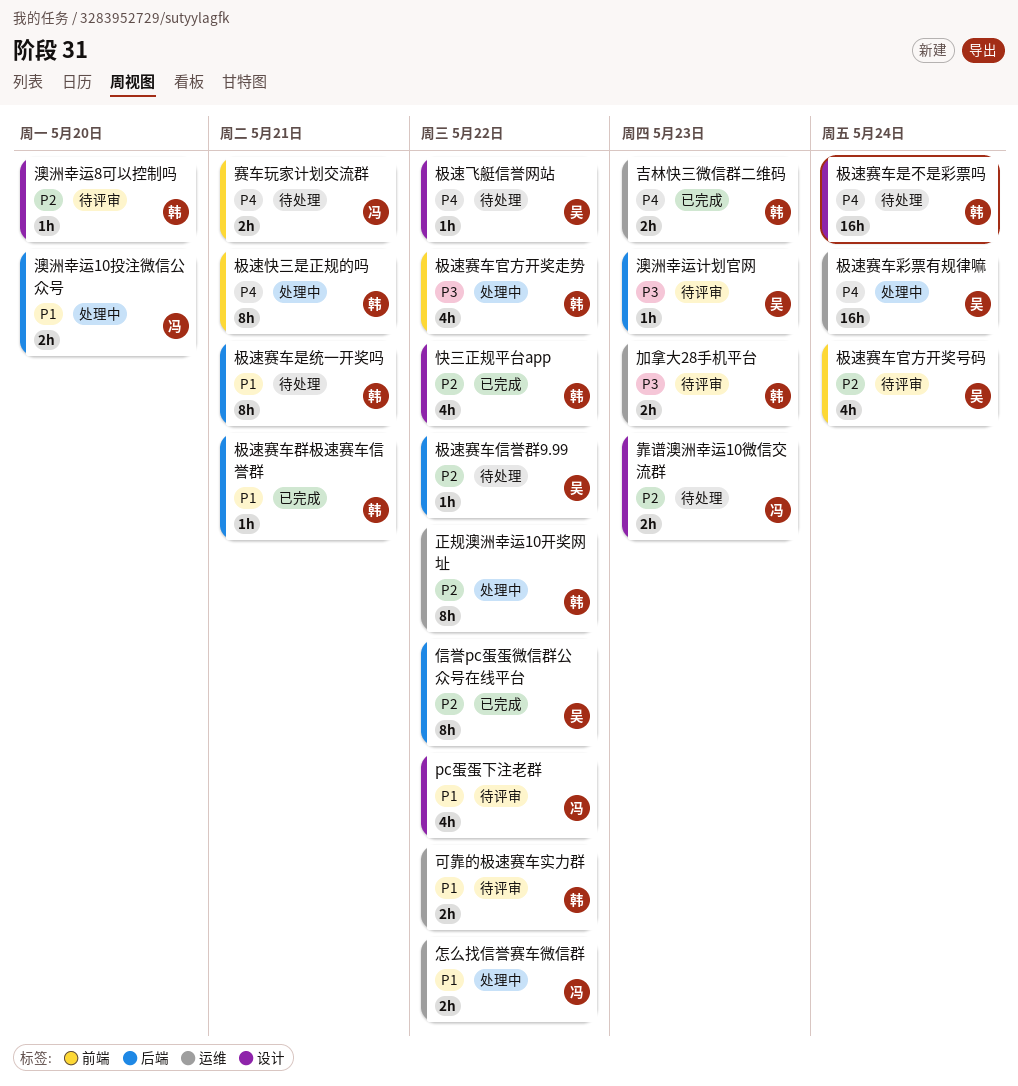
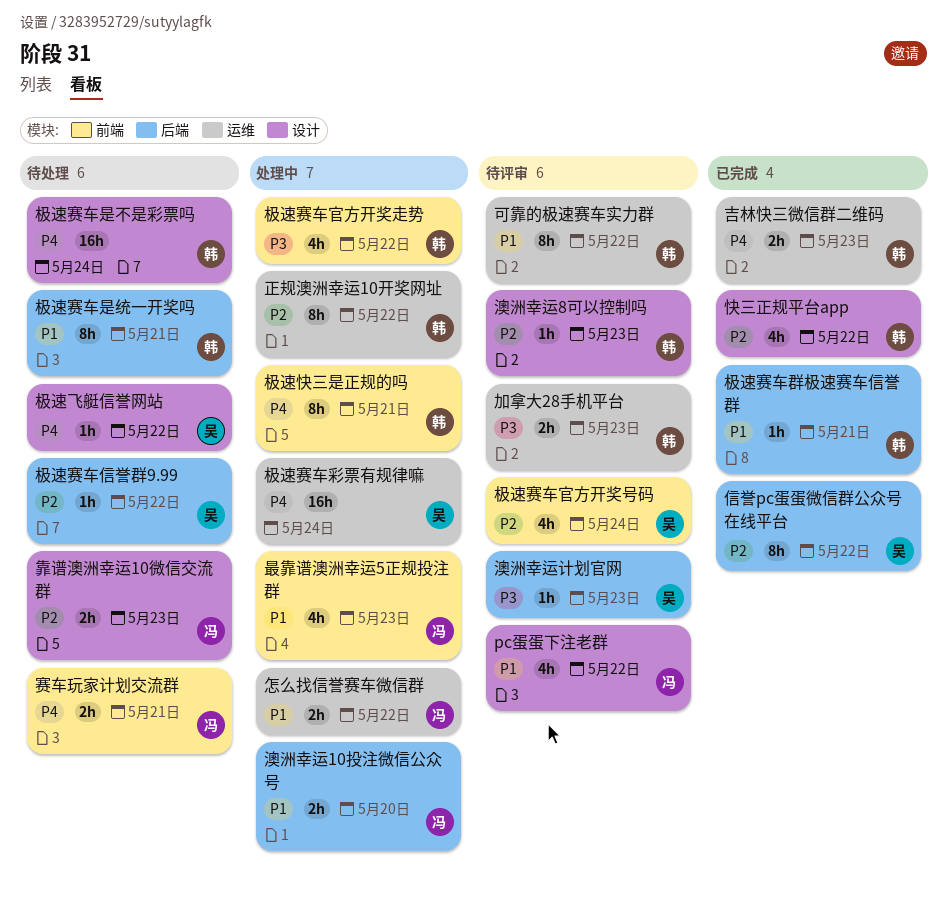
可靠的极速赛车实力群, estimate: 2h -> 8h
最靠谱澳洲幸运5正规投注群: none -> present
澳洲幸运8可以控制吗, due: May 20 -> May 23

